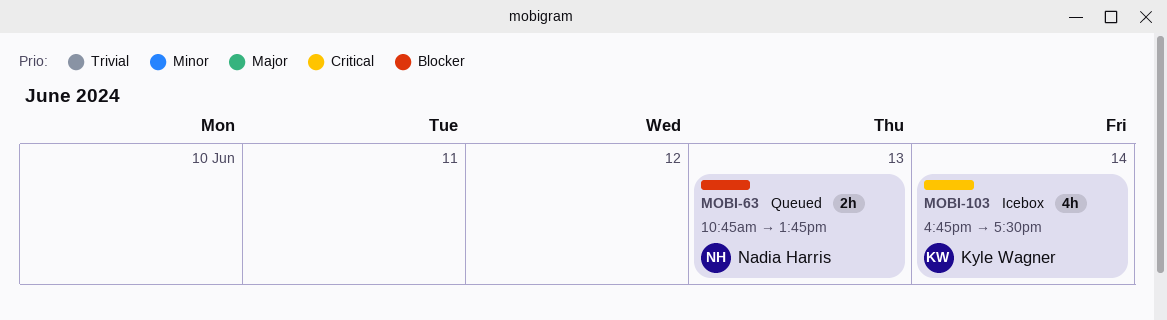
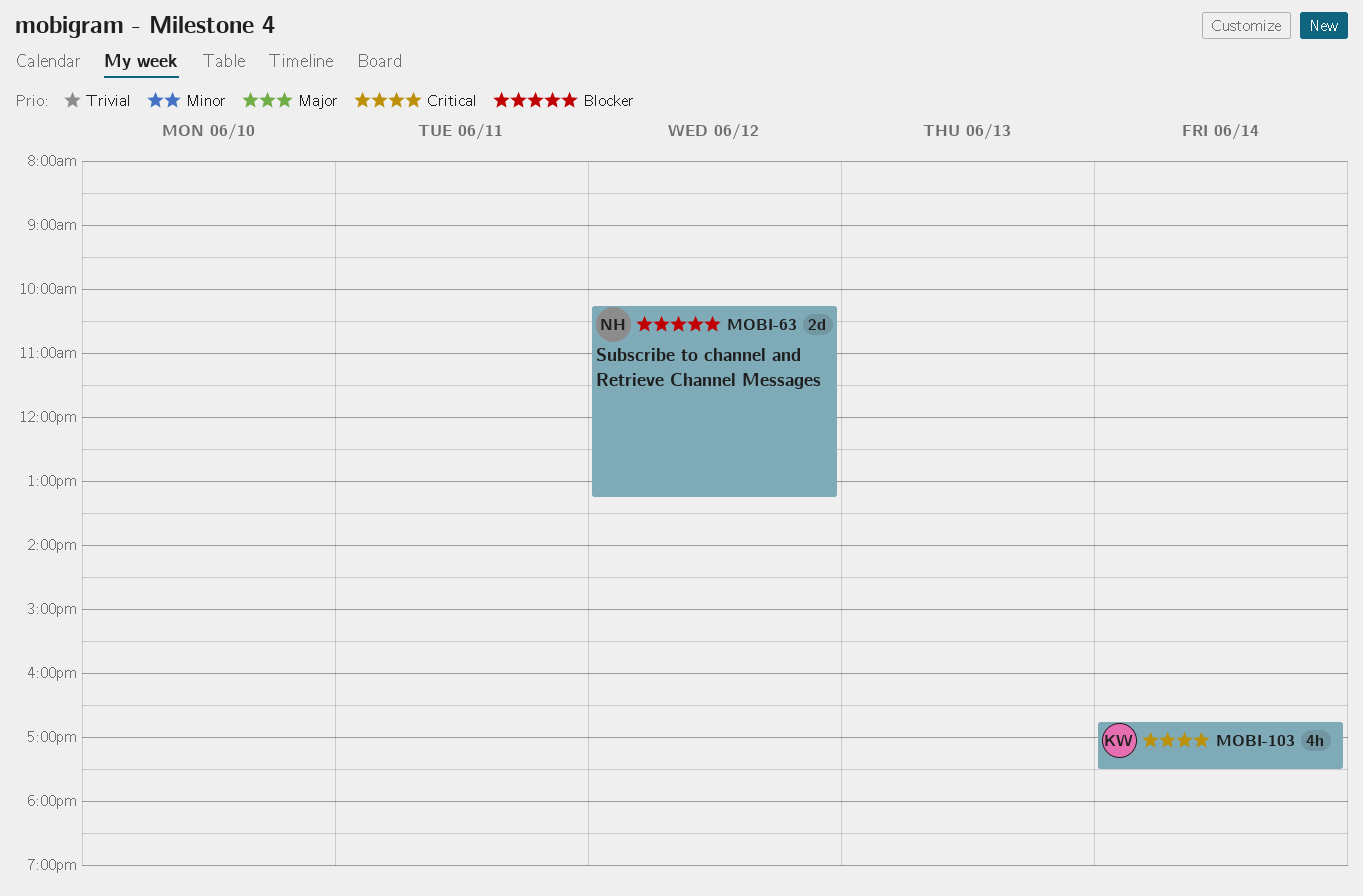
MOBI-63, estimate: 2h -> 2d
MOBI-63, day: Jun 13 -> Jun 12
MOBI-63, begins: 10:45 -> 10:15
MOBI-63, ends: 13:45 -> 13:15

